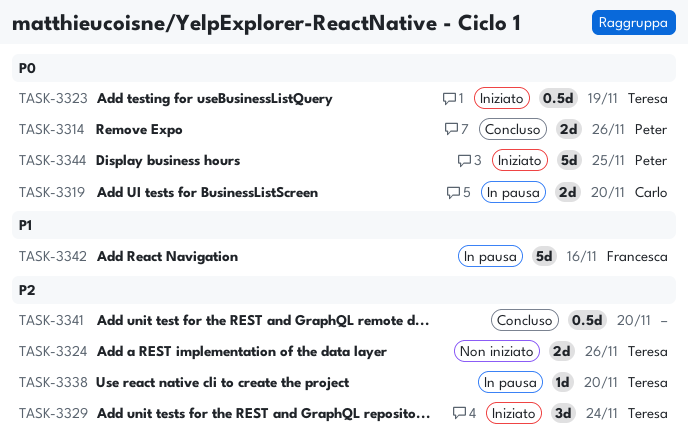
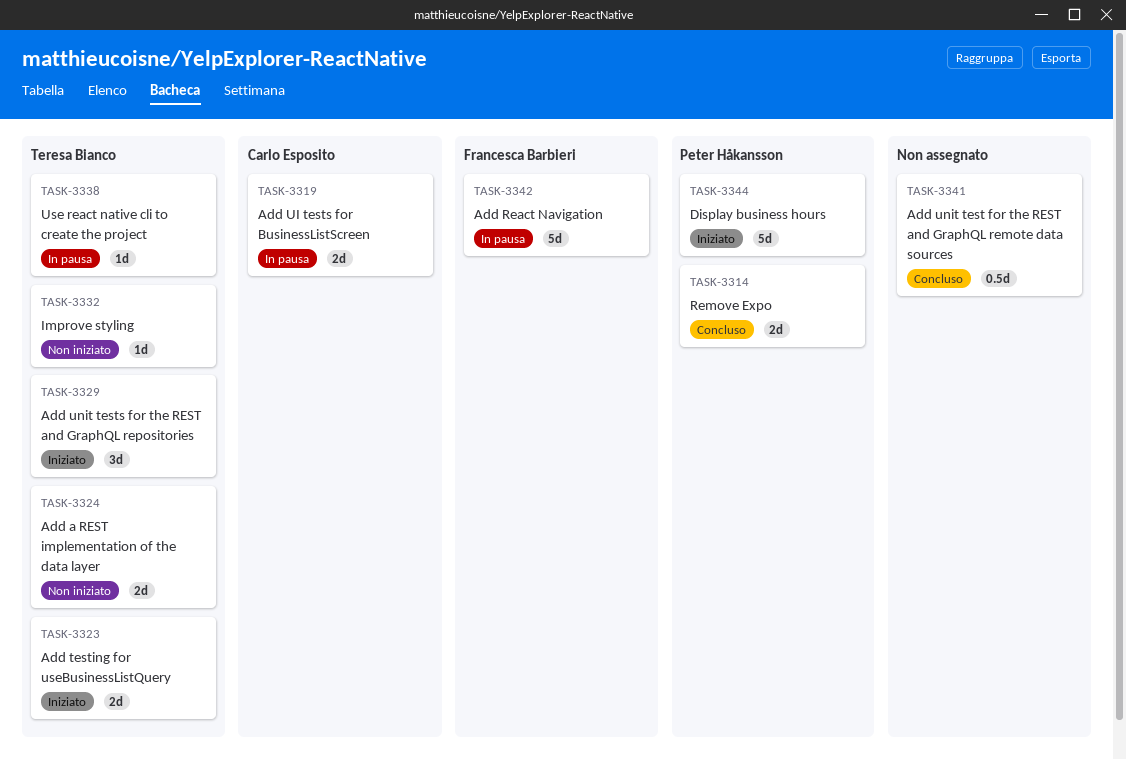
TASK-3323, estimate: 0.5d -> 2d
TASK-3332: none -> present

